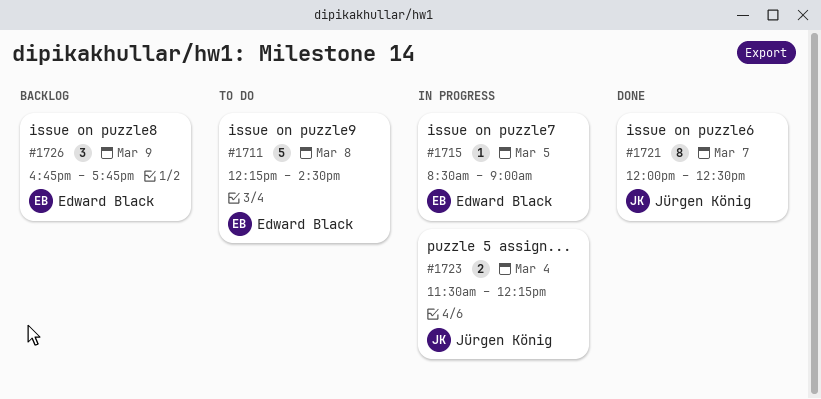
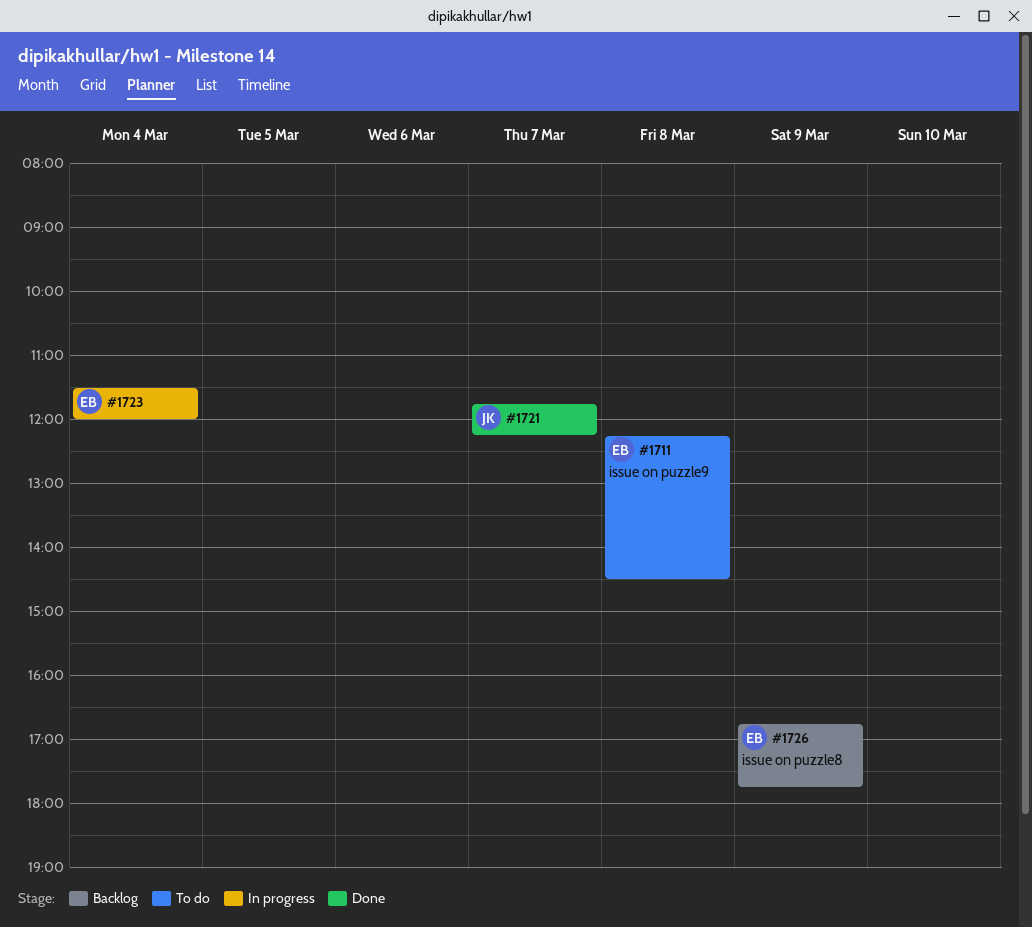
#1715: present -> none
#1721, begins: 12:00 -> 11:45
#1721, ends: 12:30 -> 12:15
#1723, owner: Jürgen König -> Edward Black
#1723, ends: 12:15 -> 12:00

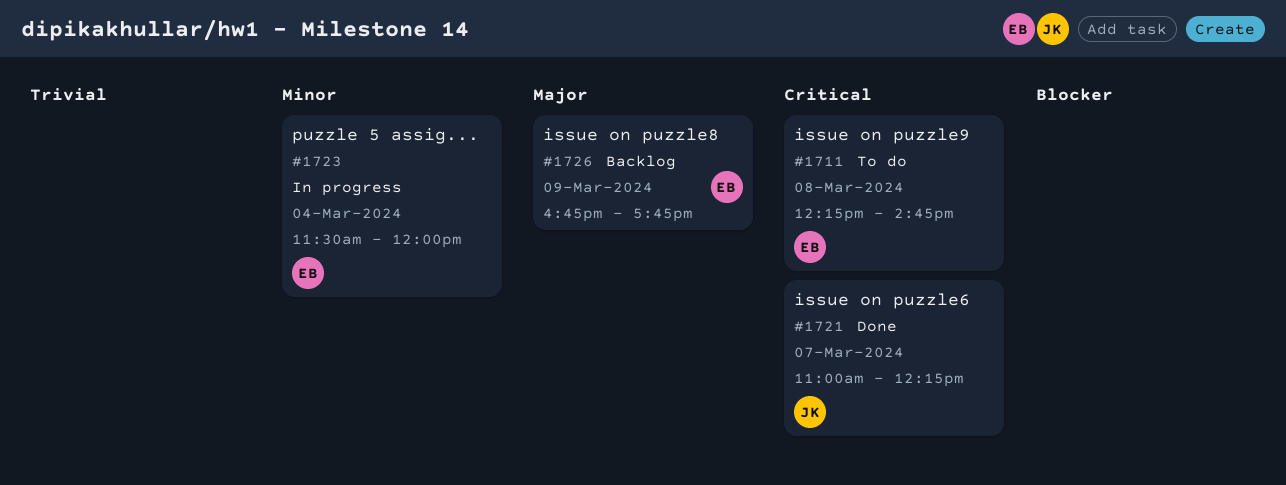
#1711, ends: 14:30 -> 14:45
#1721, begins: 11:45 -> 11:00

